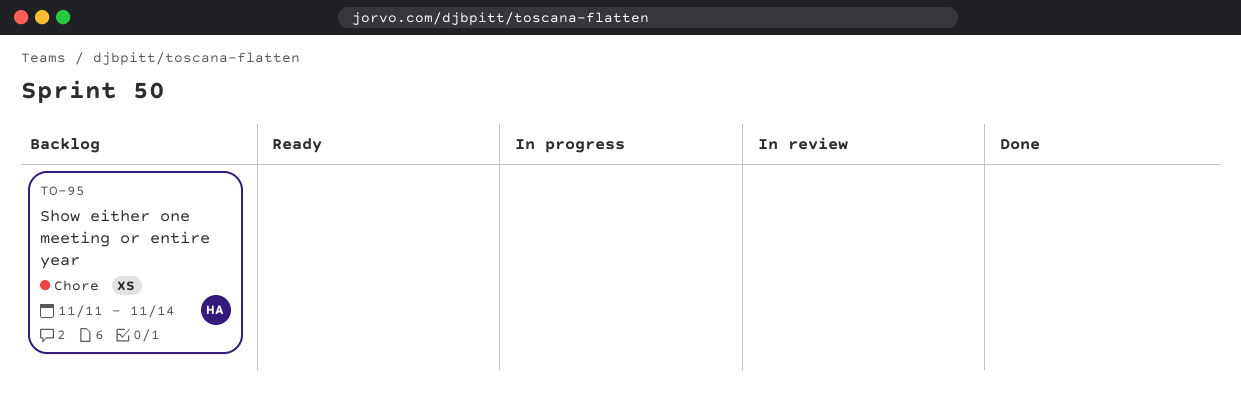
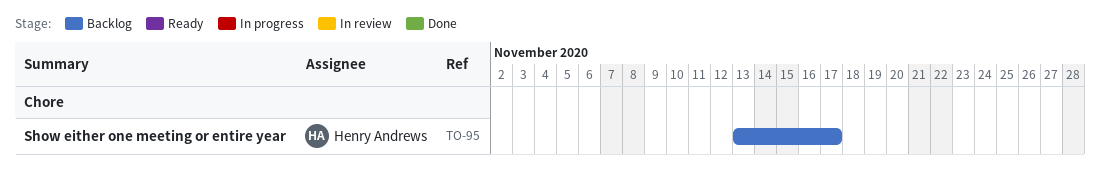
TO-95, start: Nov 11 -> Nov 13
TO-95, due: Nov 14 -> Nov 17

